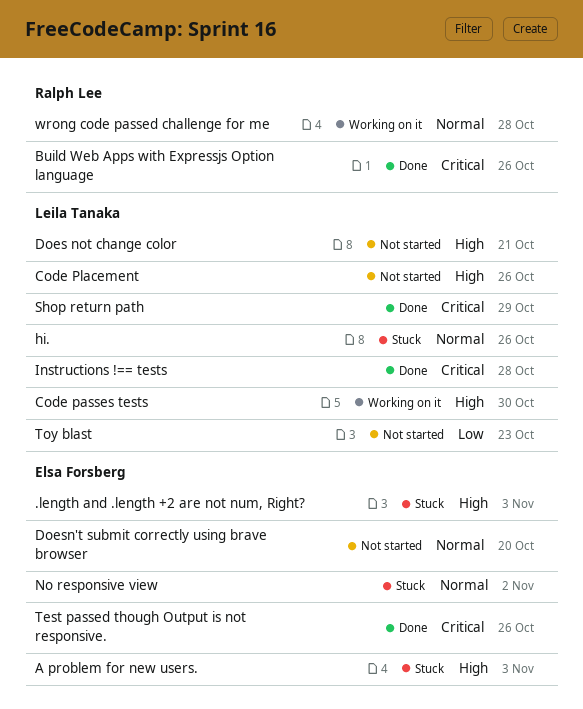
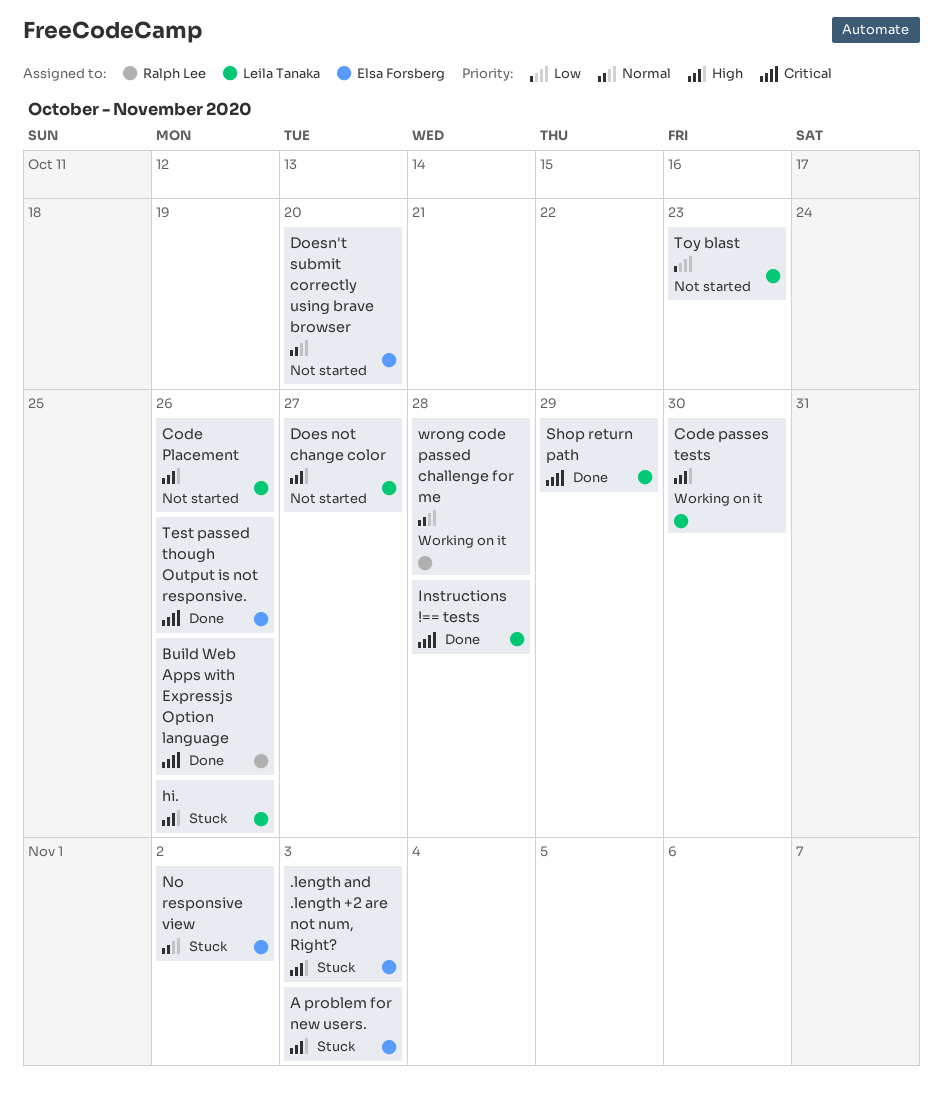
Does not change color, due: Oct 21 -> Oct 27
hi., priority: Normal -> High

